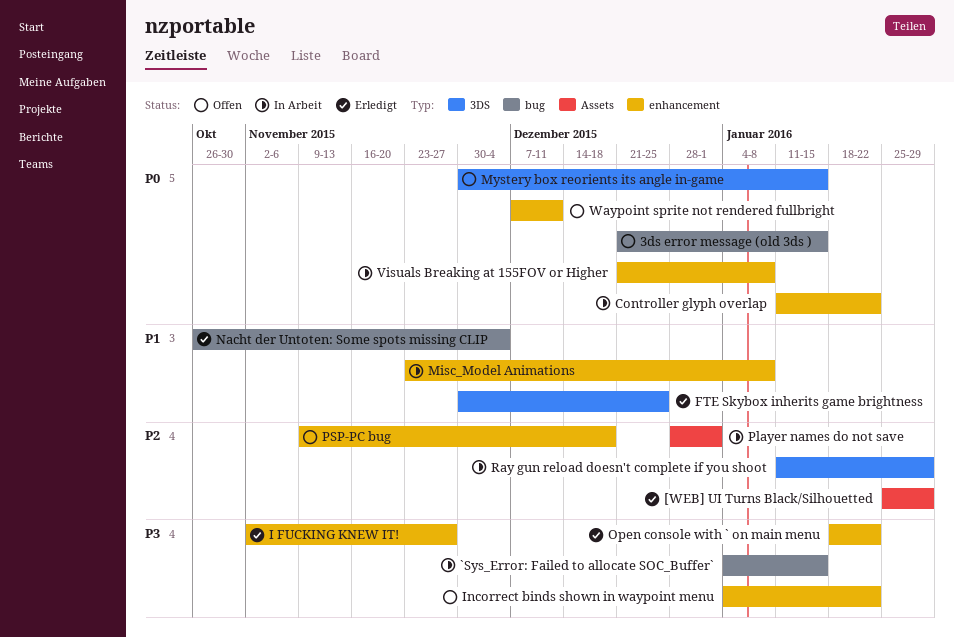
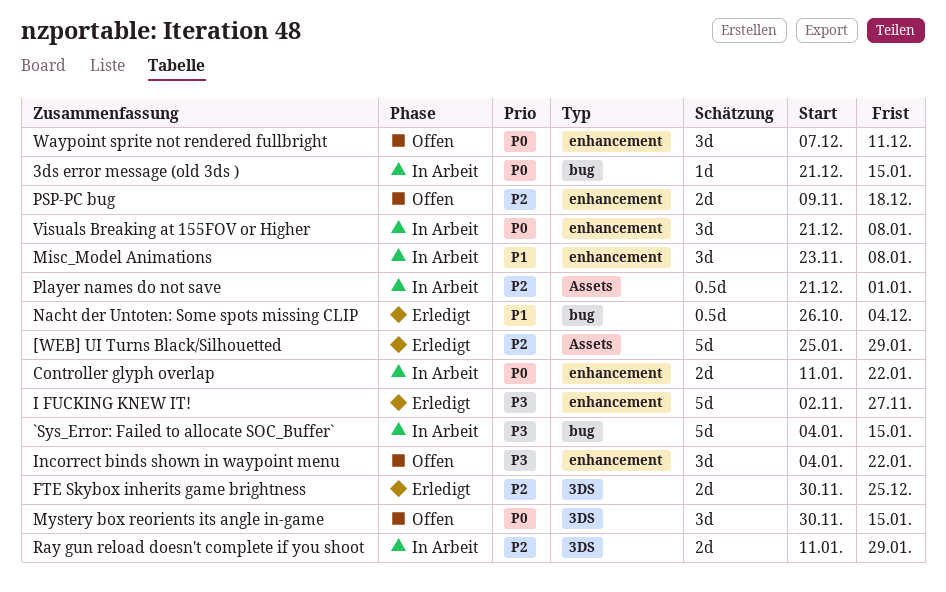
3ds error message (old 3ds ), status: Offen -> In Arbeit
FTE Skybox inherits game brightness, priority: P1 -> P2
Open console with ` on main menu: present -> none
Player names do not save, start: Dec 28 -> Dec 21

